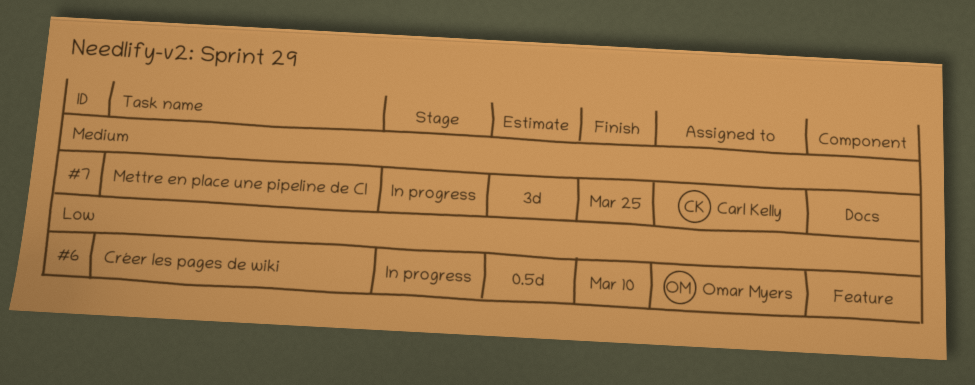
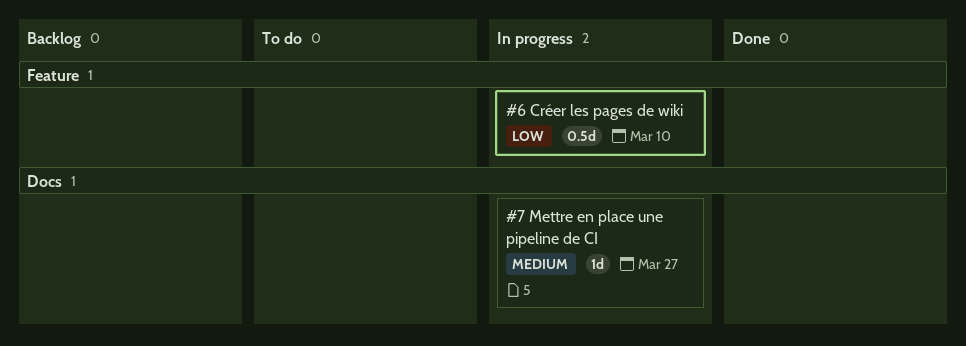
#7, estimate: 3d -> 1d
#7, due: Mar 25 -> Mar 27

